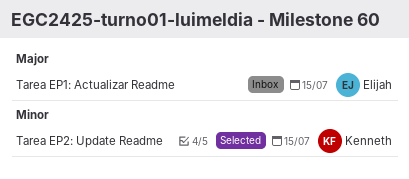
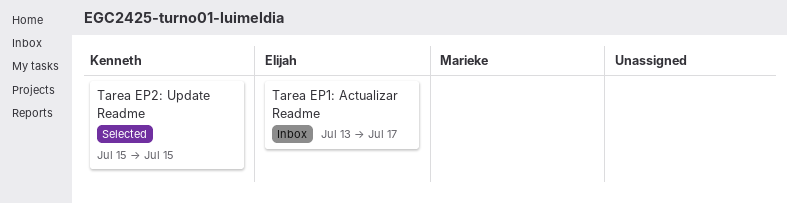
Tarea EP1: Actualizar Readme, due: Jul 15 -> Jul 17

